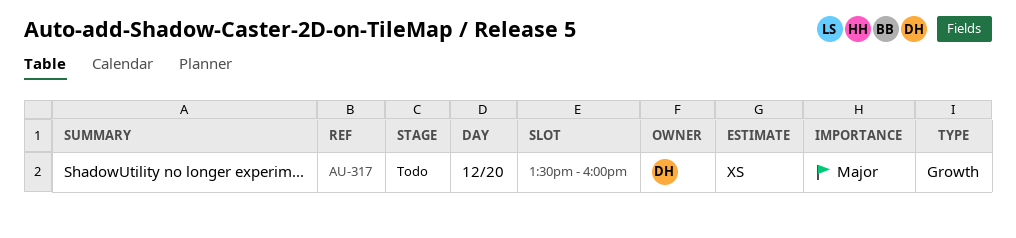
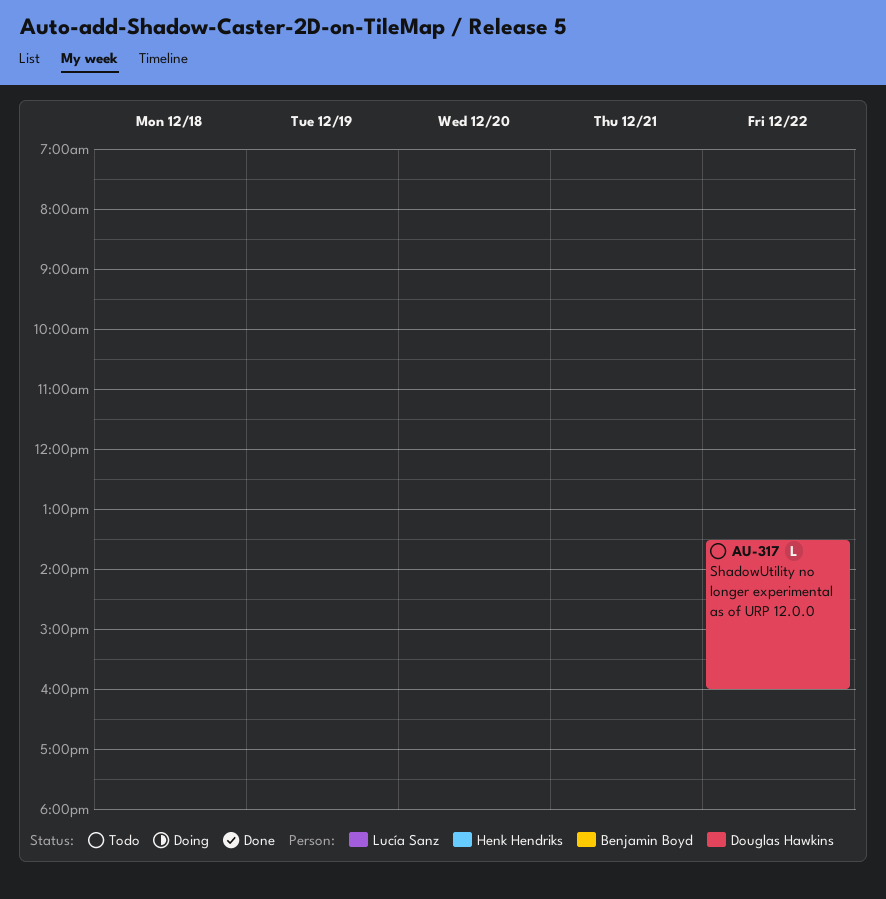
AU-317, estimate: XS -> L
AU-317, day: Dec 20 -> Dec 22

